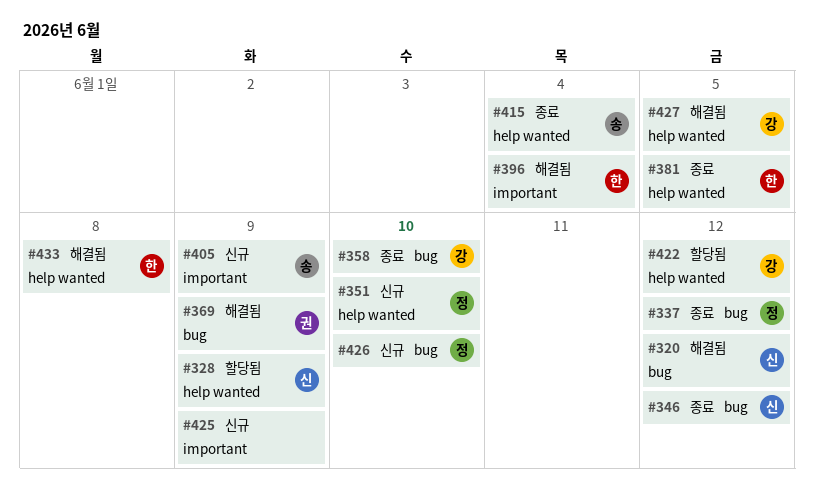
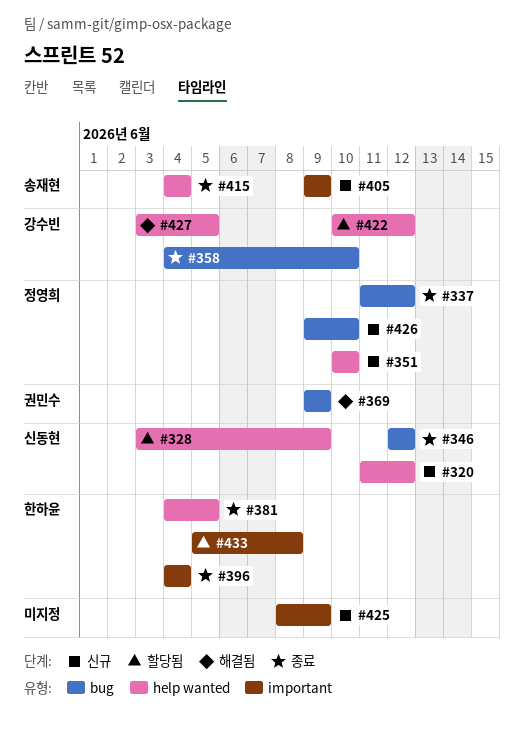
#320, status: 해결됨 -> 신규
#320, label: bug -> help wanted
#396, status: 해결됨 -> 종료
#433, status: 해결됨 -> 할당됨
#433, label: help wanted -> important

